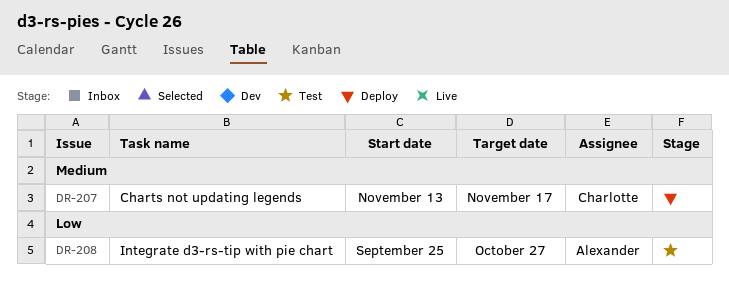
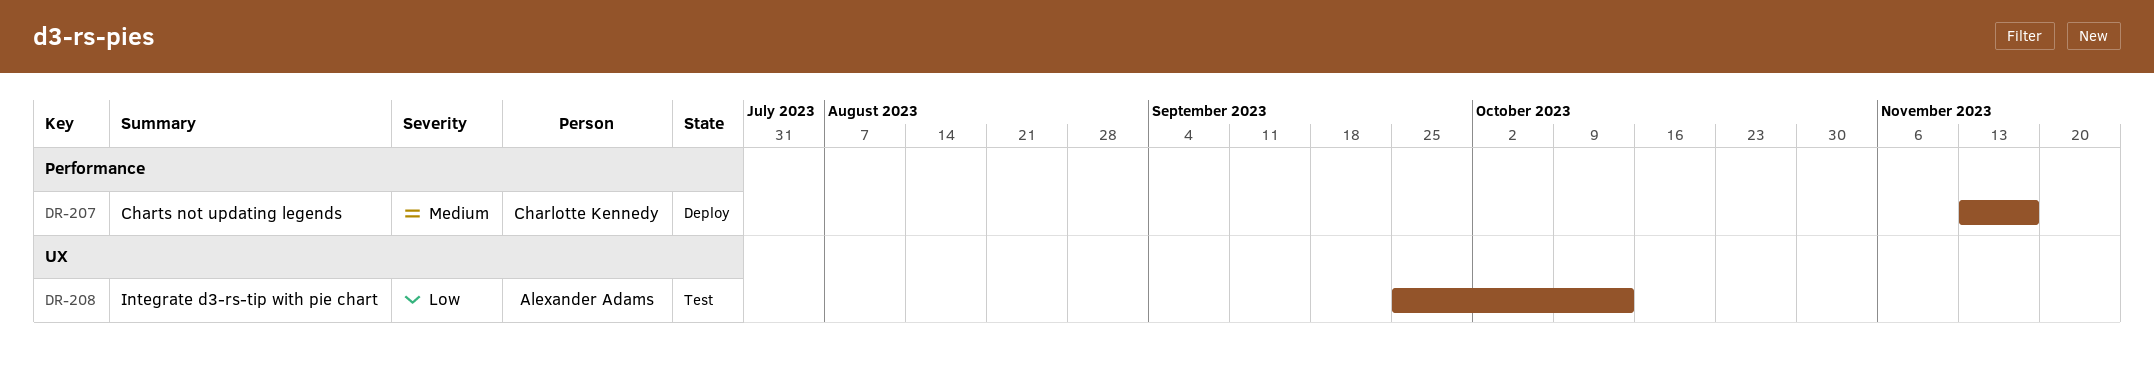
DR-208, due: Oct 27 -> Oct 13

